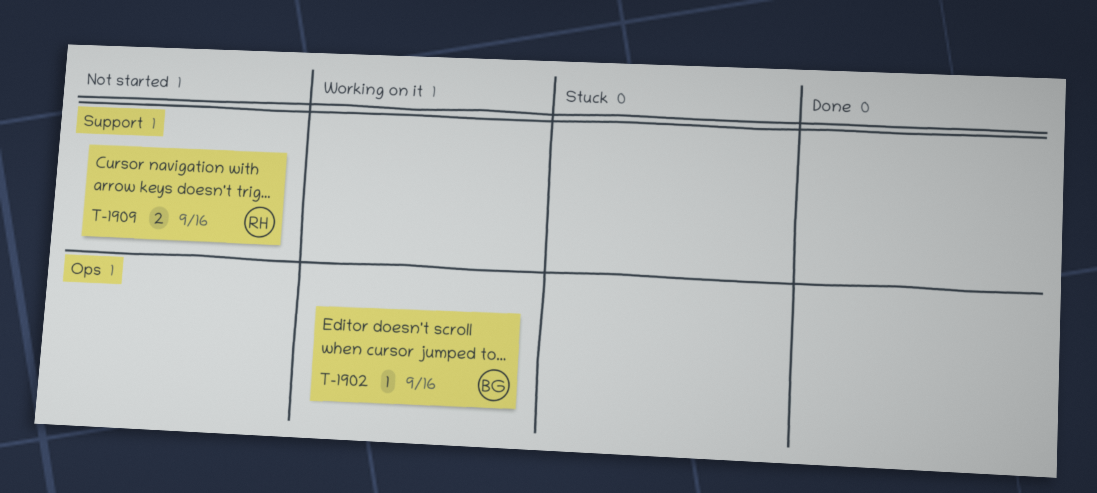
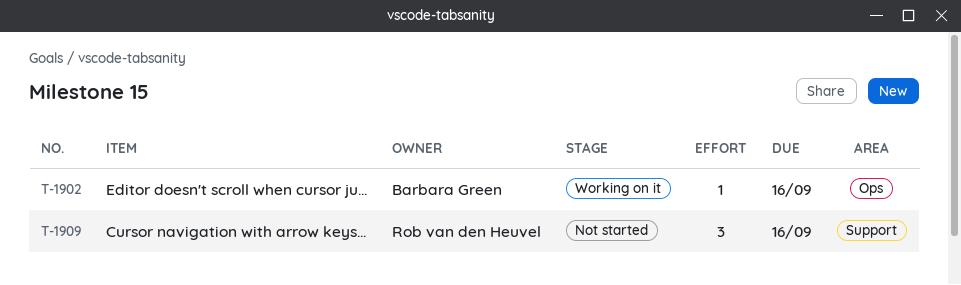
T-1909, estimate: 2 -> 3

